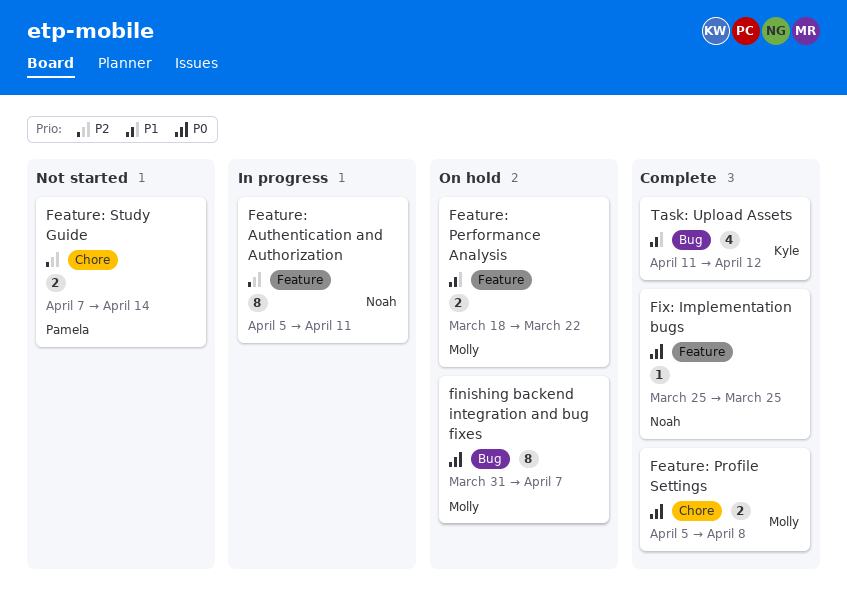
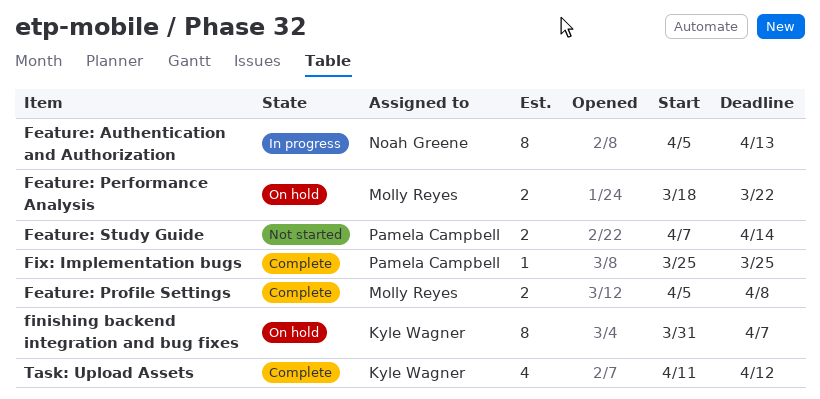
Feature: Authentication and Authorization, due: Apr 11 -> Apr 13
finishing backend integration and bug fixes, owner: Molly Reyes -> Kyle Wagner
Fix: Implementation bugs, owner: Noah Greene -> Pamela Campbell

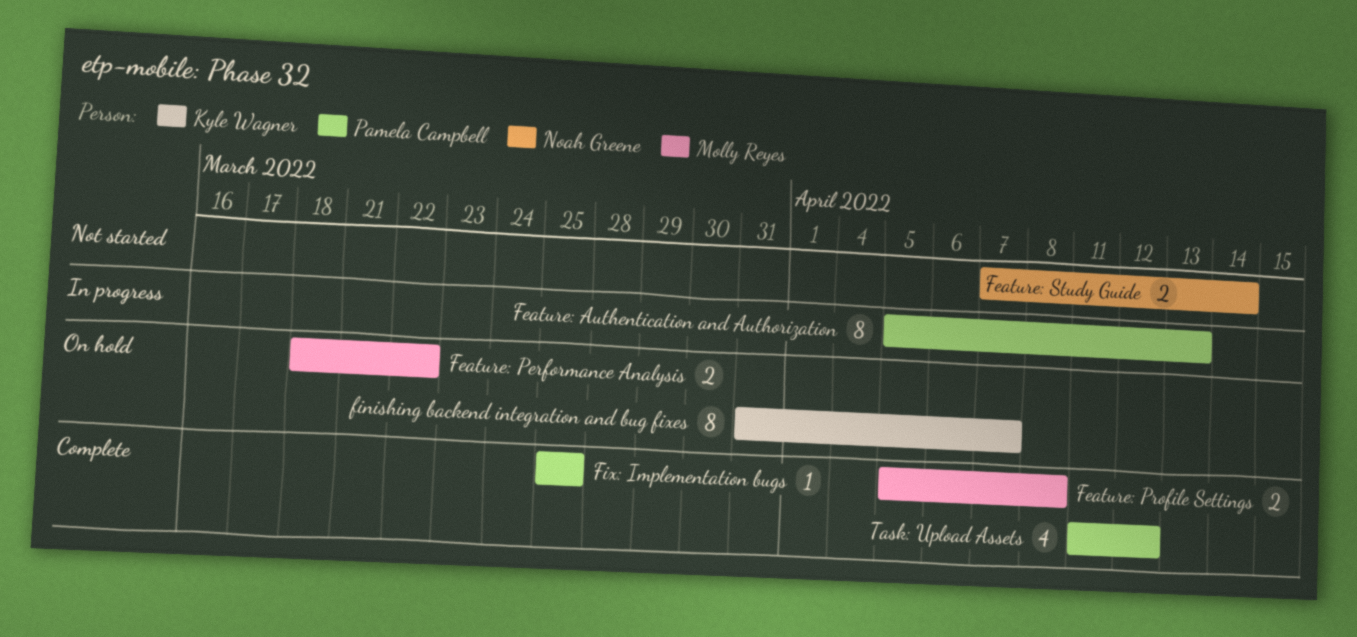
Feature: Authentication and Authorization, owner: Noah Greene -> Pamela Campbell
Feature: Study Guide, owner: Pamela Campbell -> Noah Greene
Task: Upload Assets, owner: Kyle Wagner -> Pamela Campbell

